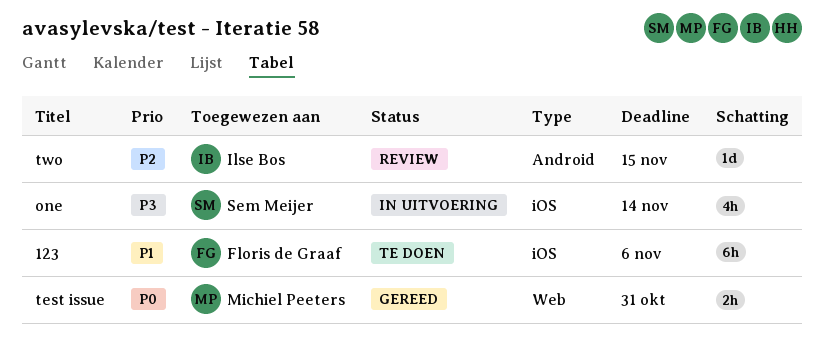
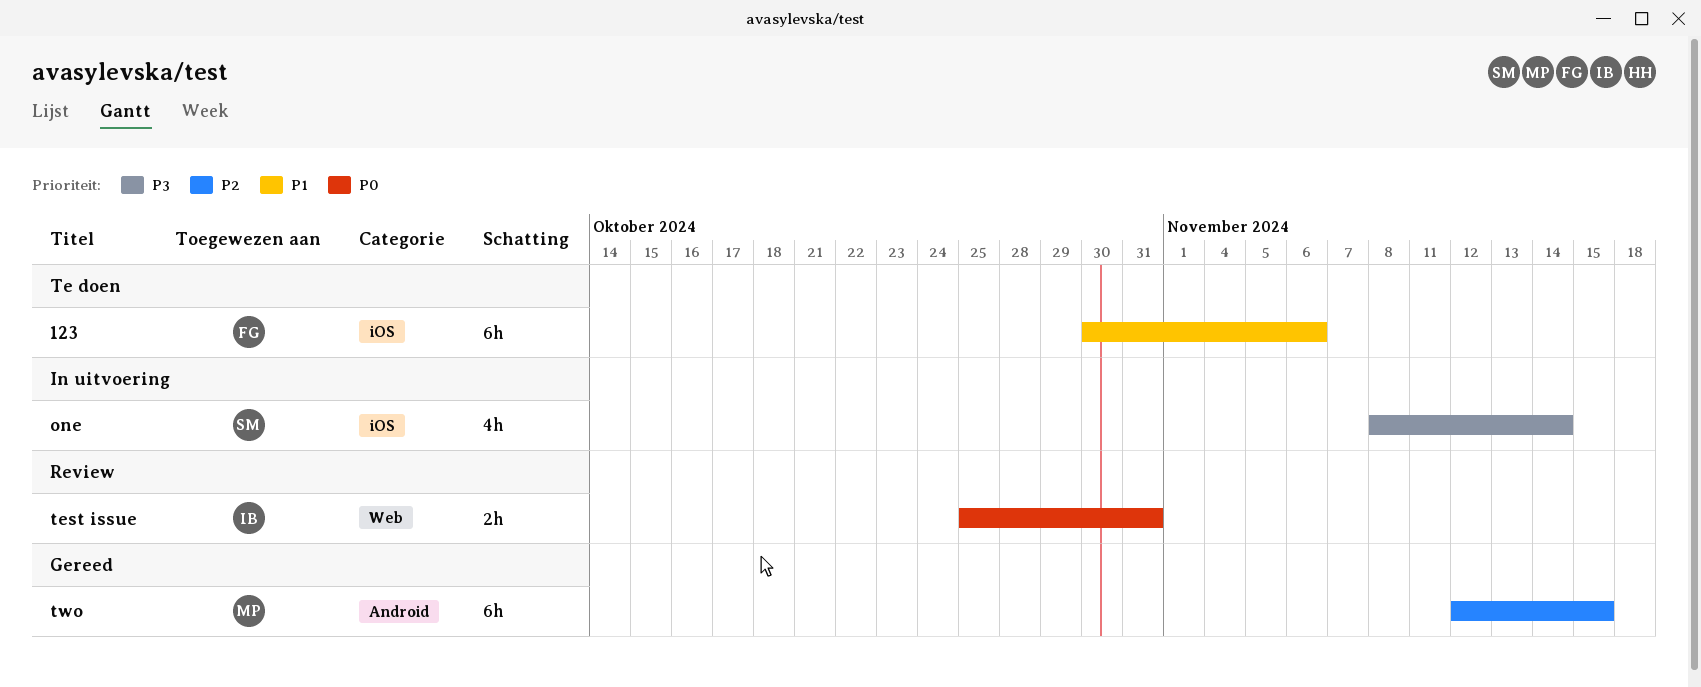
test issue, status: Gereed -> Review
test issue, owner: Michiel Peeters -> Ilse Bos
two, status: Review -> Gereed
two, owner: Ilse Bos -> Michiel Peeters
two, estimate: 1d -> 6h

